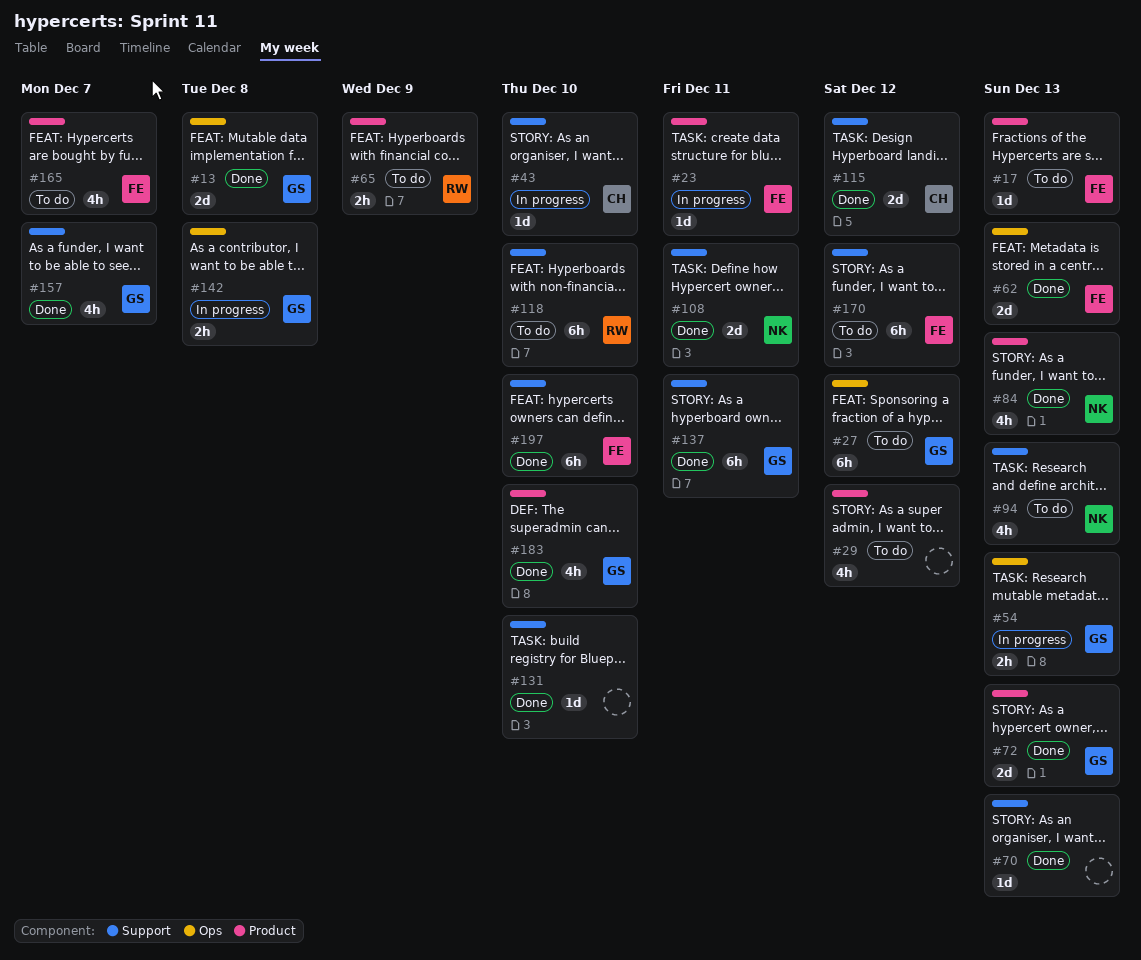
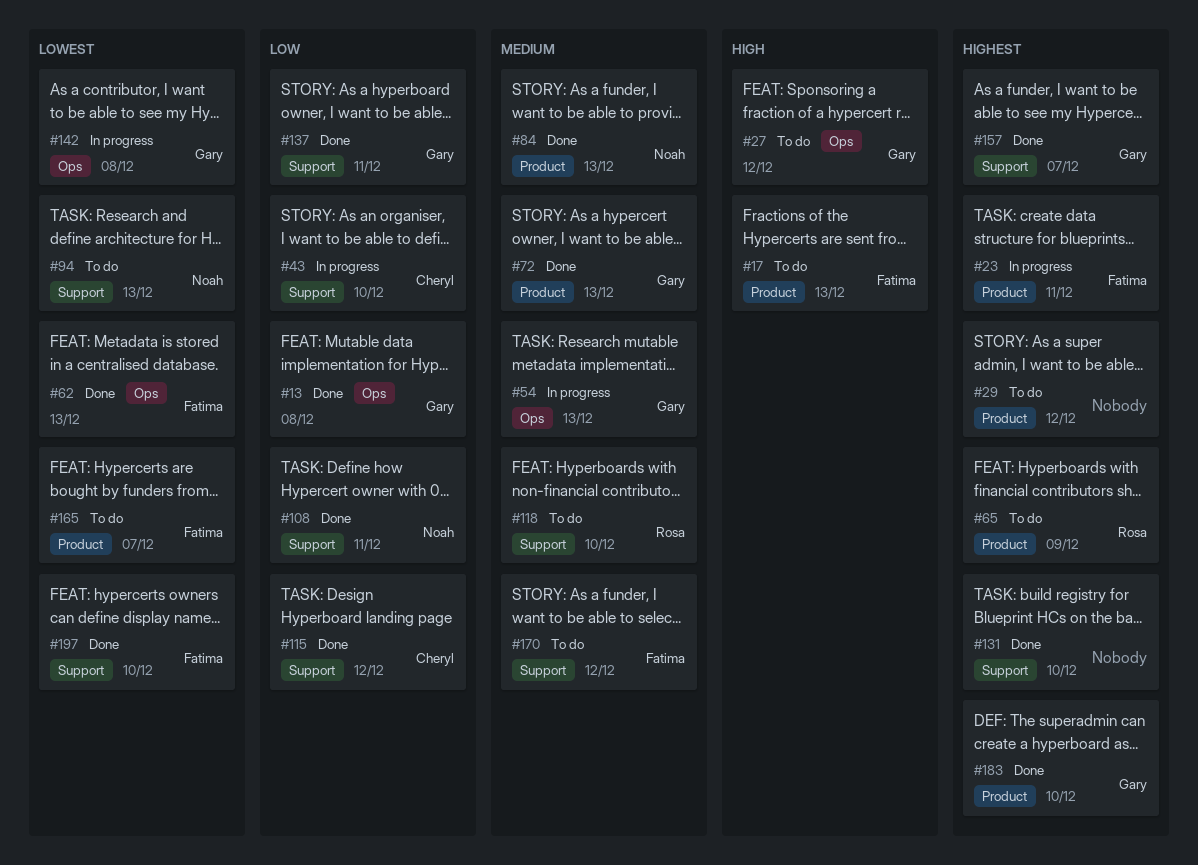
#70: present -> none

